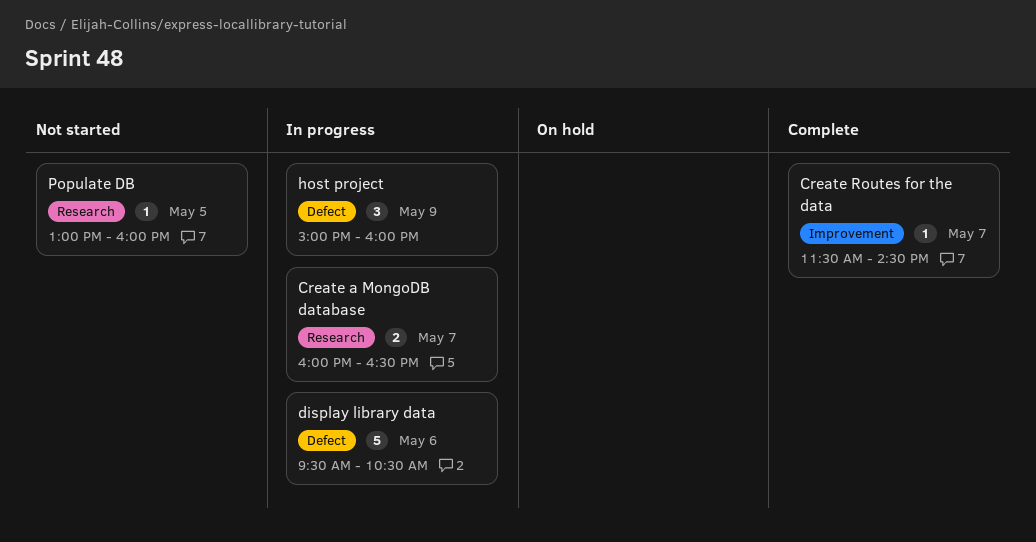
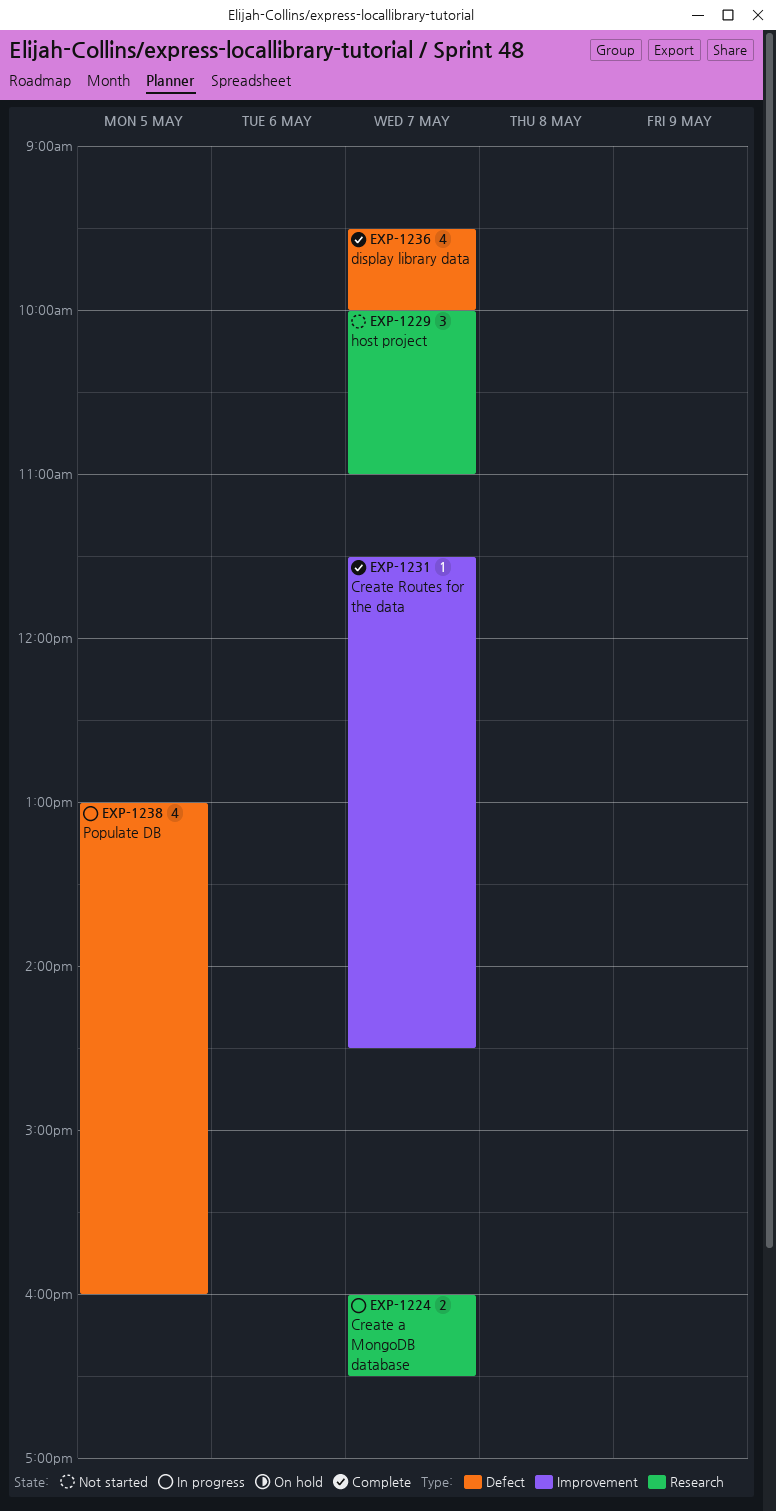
display library data, status: In progress -> Complete
display library data, estimate: 5 -> 4
display library data, day: May 6 -> May 7
display library data, ends: 10:30 -> 10:00
host project, status: In progress -> Not started
host project, label: Defect -> Research
host project, day: May 9 -> May 7
host project, begins: 15:00 -> 10:00
host project, ends: 16:00 -> 11:00
Populate DB, status: Not started -> In progress
Populate DB, label: Research -> Defect
Populate DB, estimate: 1 -> 4

